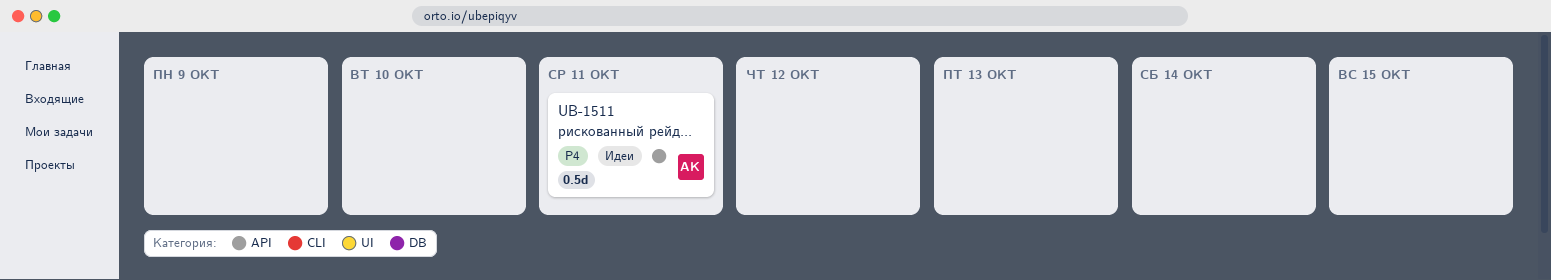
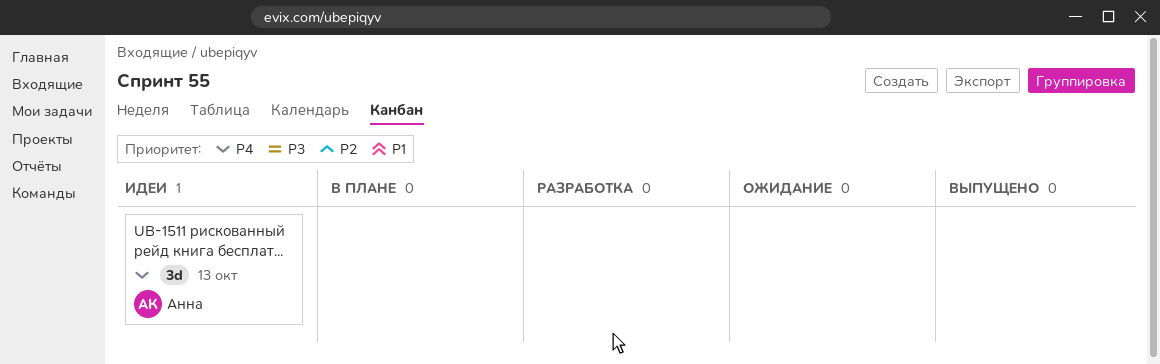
UB-1511, estimate: 0.5d -> 3d
UB-1511, due: Oct 11 -> Oct 13

